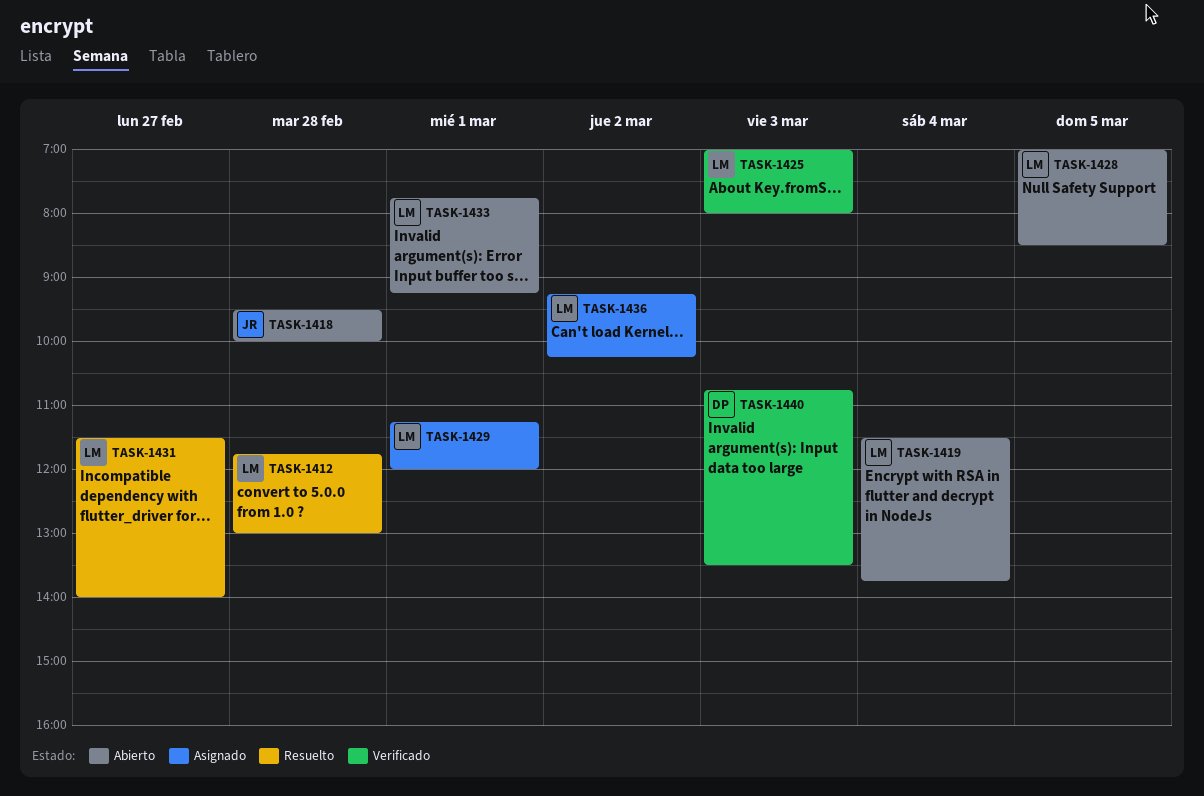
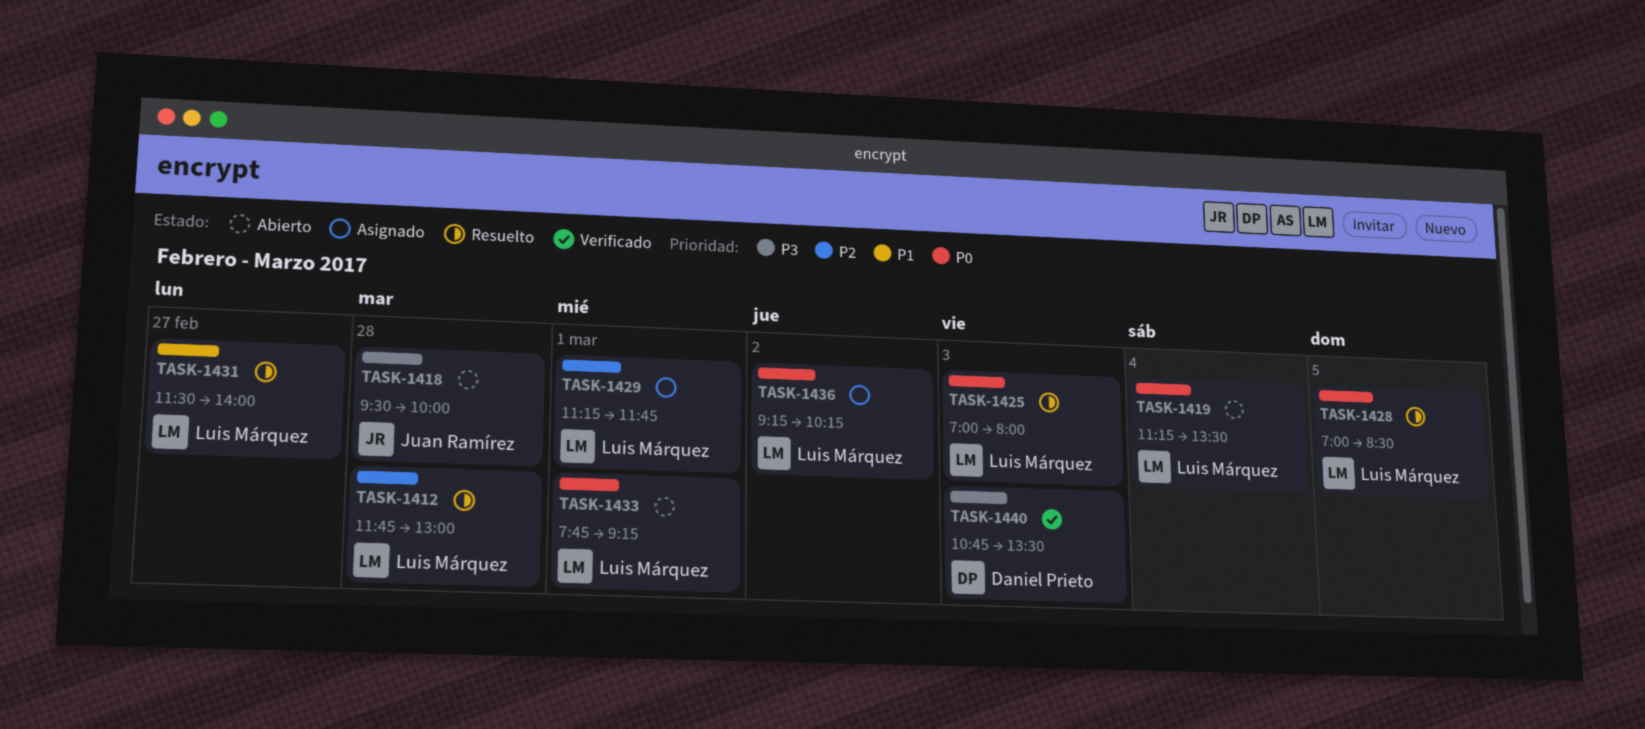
TASK-1419, begins: 11:30 -> 11:15
TASK-1419, ends: 13:45 -> 13:30
TASK-1425, status: Verificado -> Resuelto
TASK-1428, status: Abierto -> Resuelto
TASK-1429, ends: 12:00 -> 11:45

